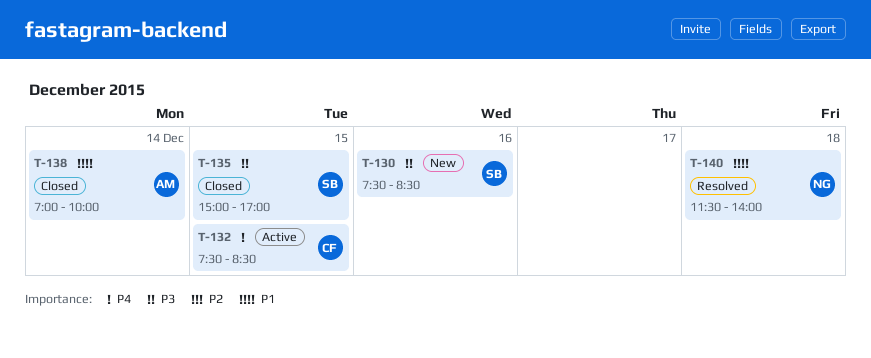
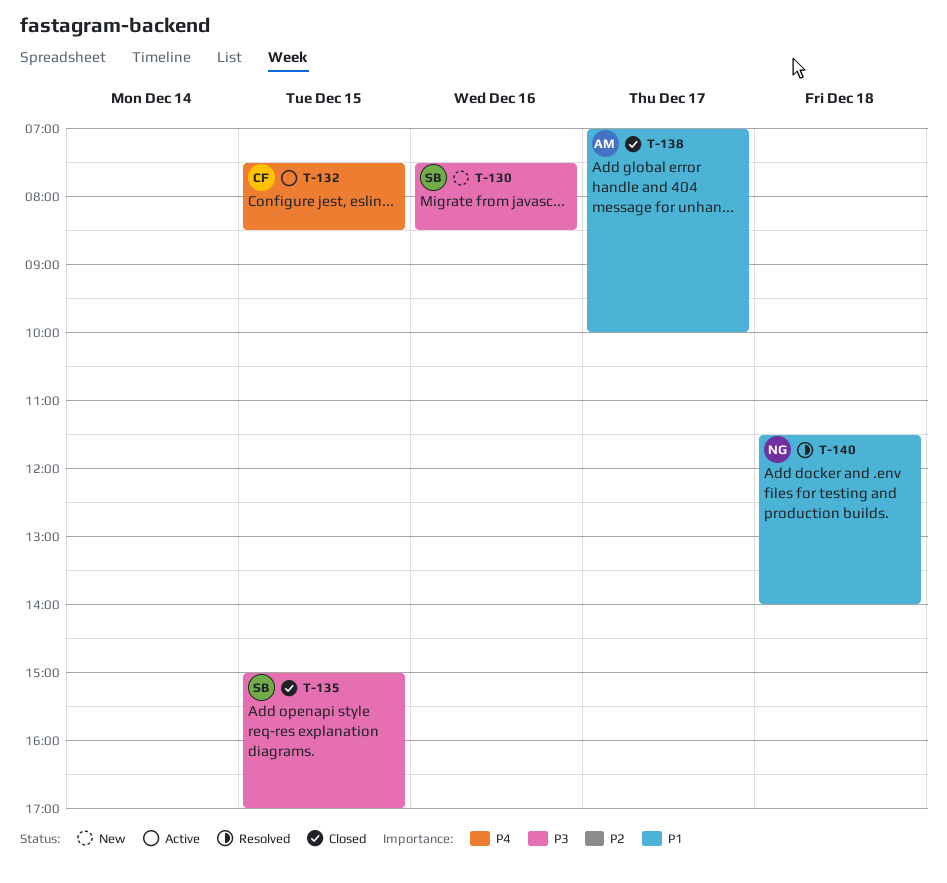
T-138, day: Dec 14 -> Dec 17

